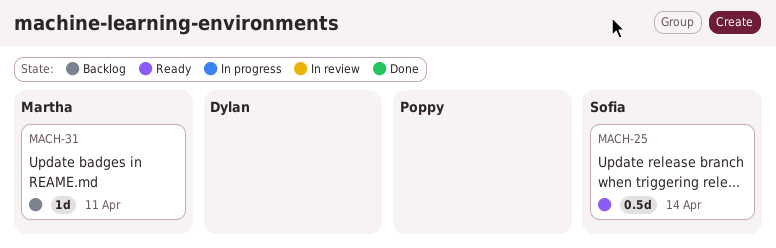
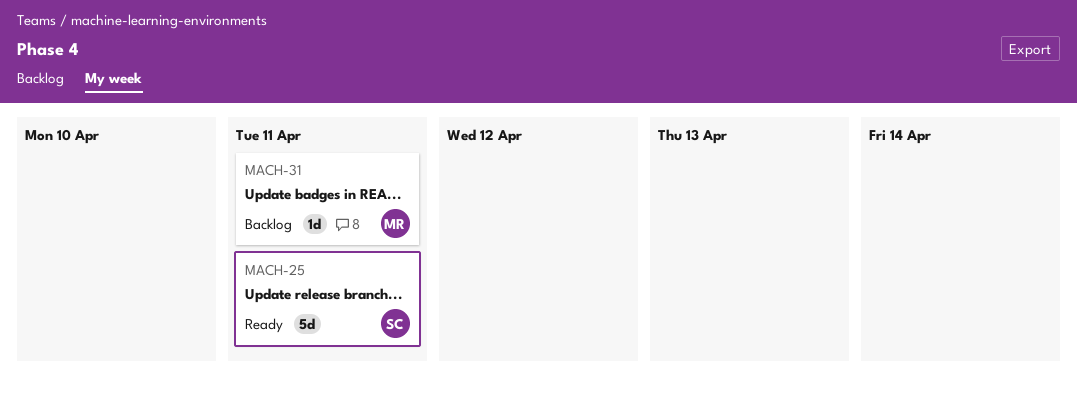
MACH-25, estimate: 0.5d -> 5d
MACH-25, due: Apr 14 -> Apr 11

